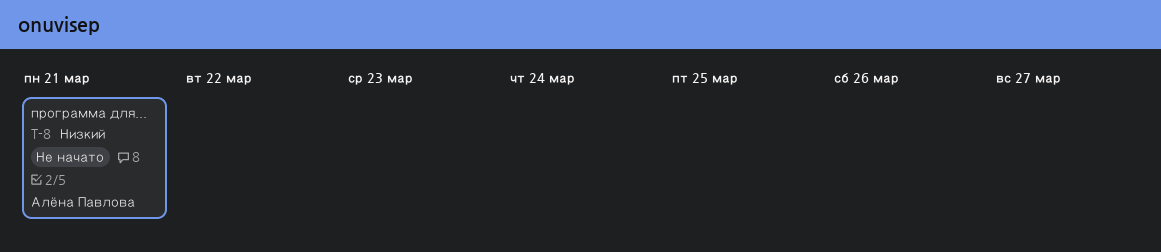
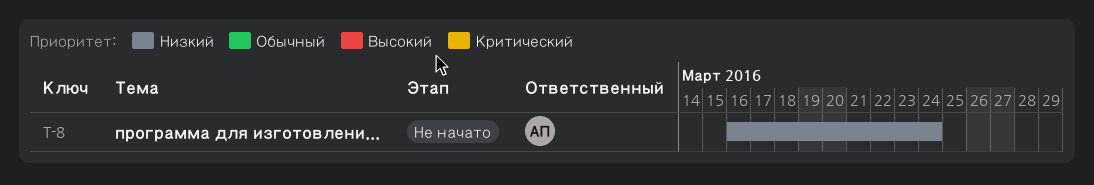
T-8, due: Mar 21 -> Mar 24

